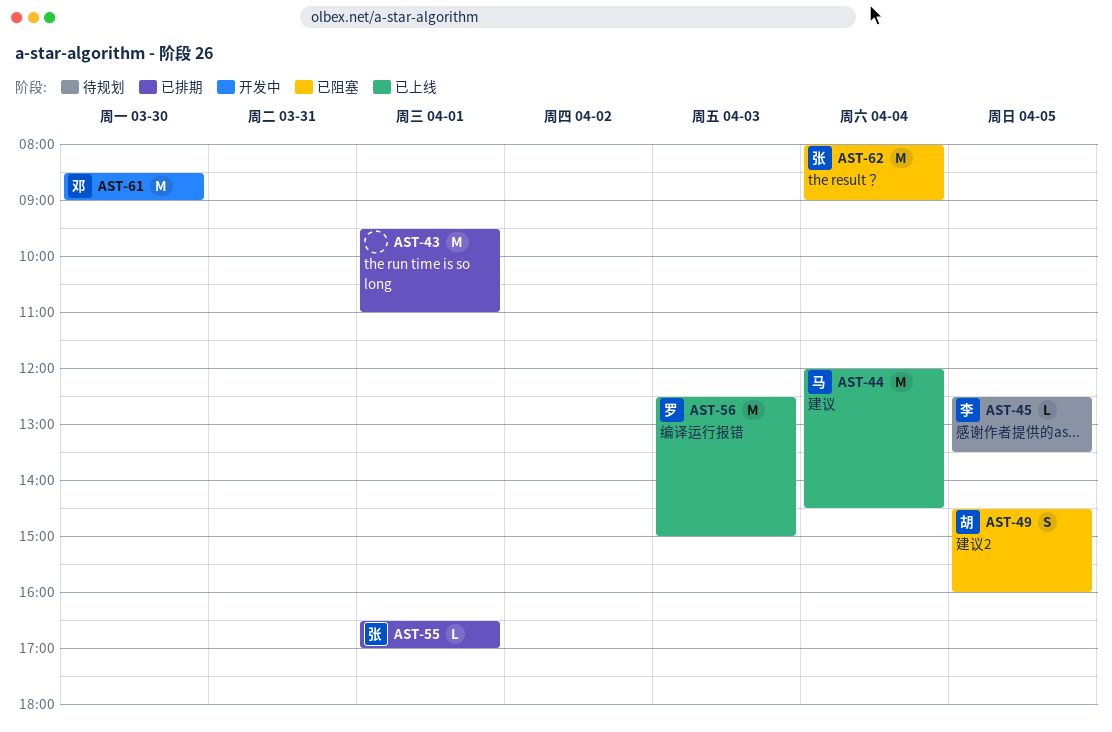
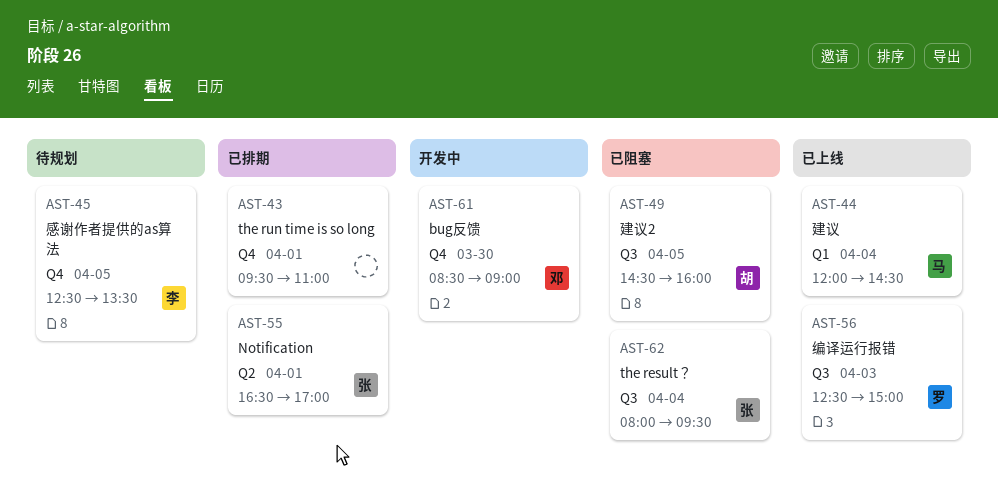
AST-62, ends: 09:00 -> 09:30

